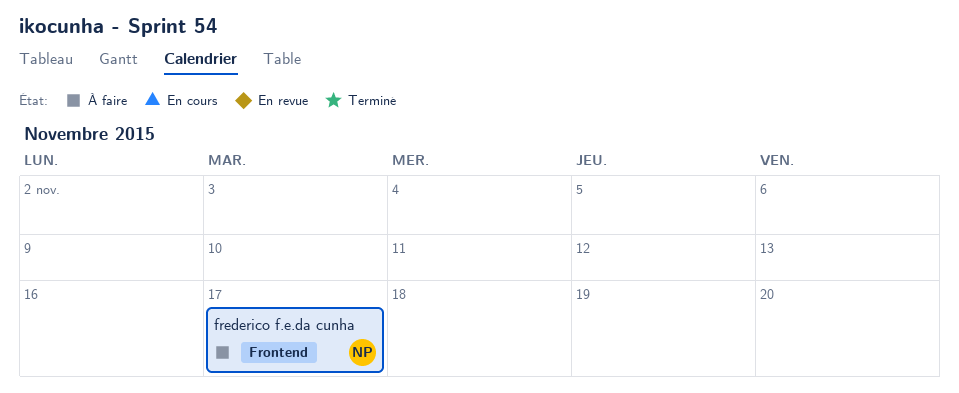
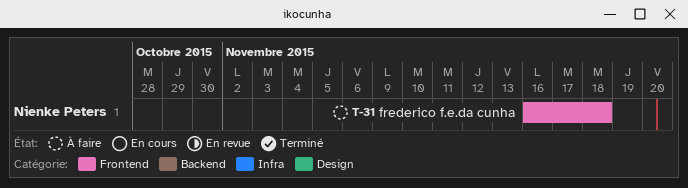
frederico f.e.da cunha, due: Nov 17 -> Nov 18

